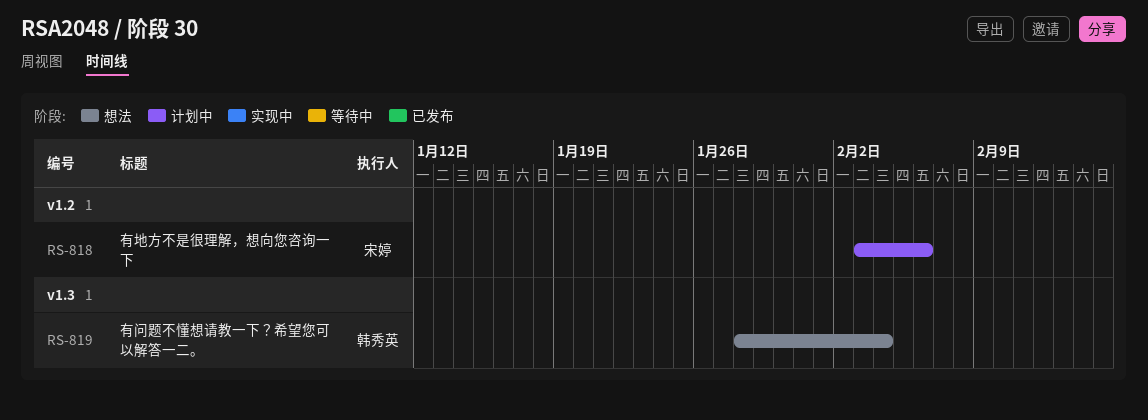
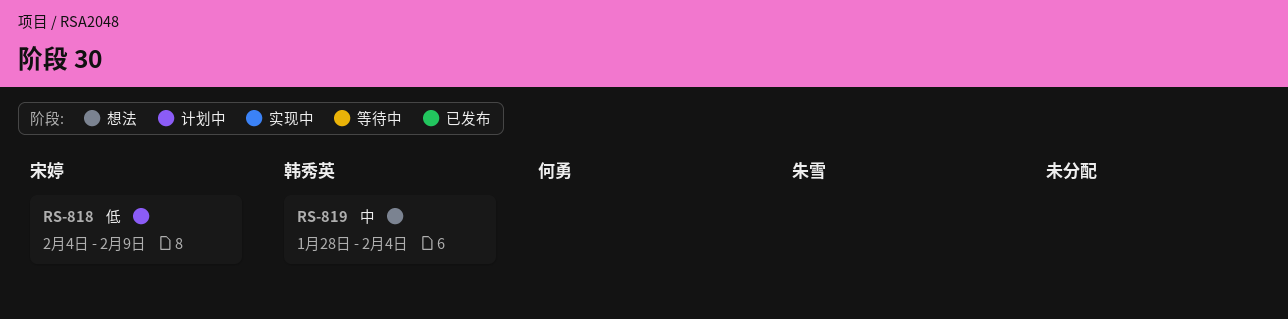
RS-818, start: Feb 3 -> Feb 4
RS-818, due: Feb 6 -> Feb 9

